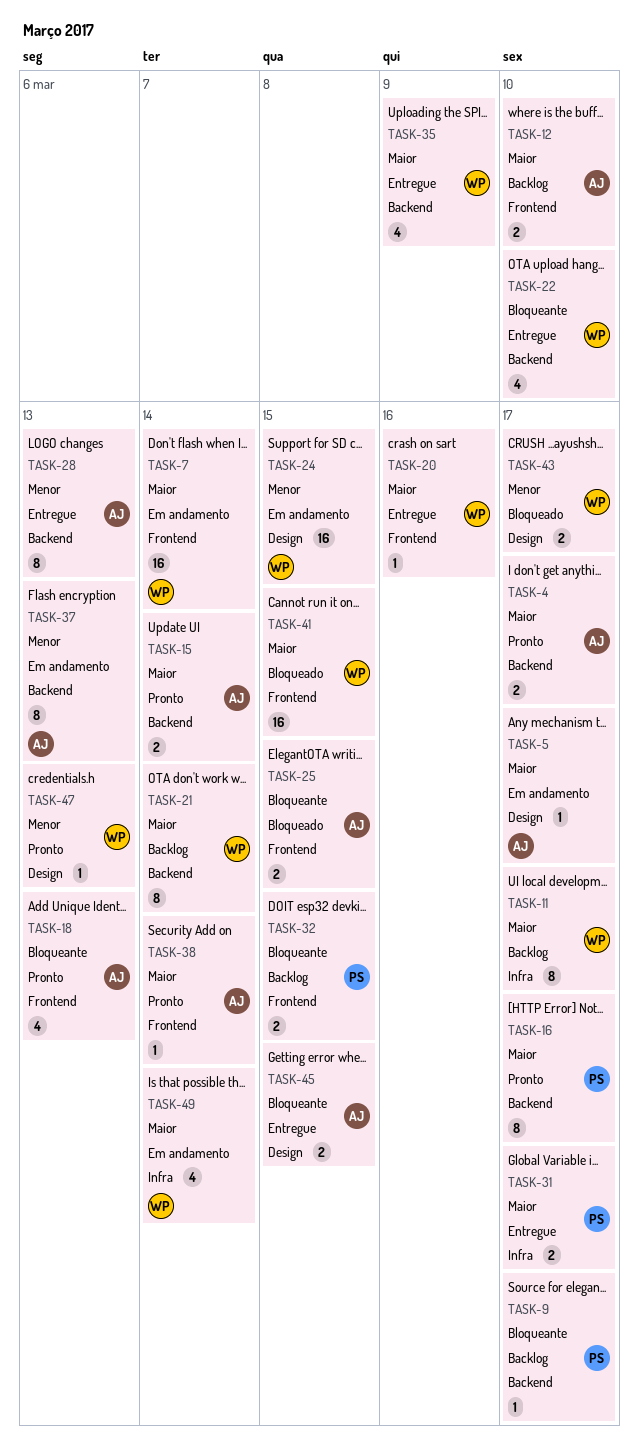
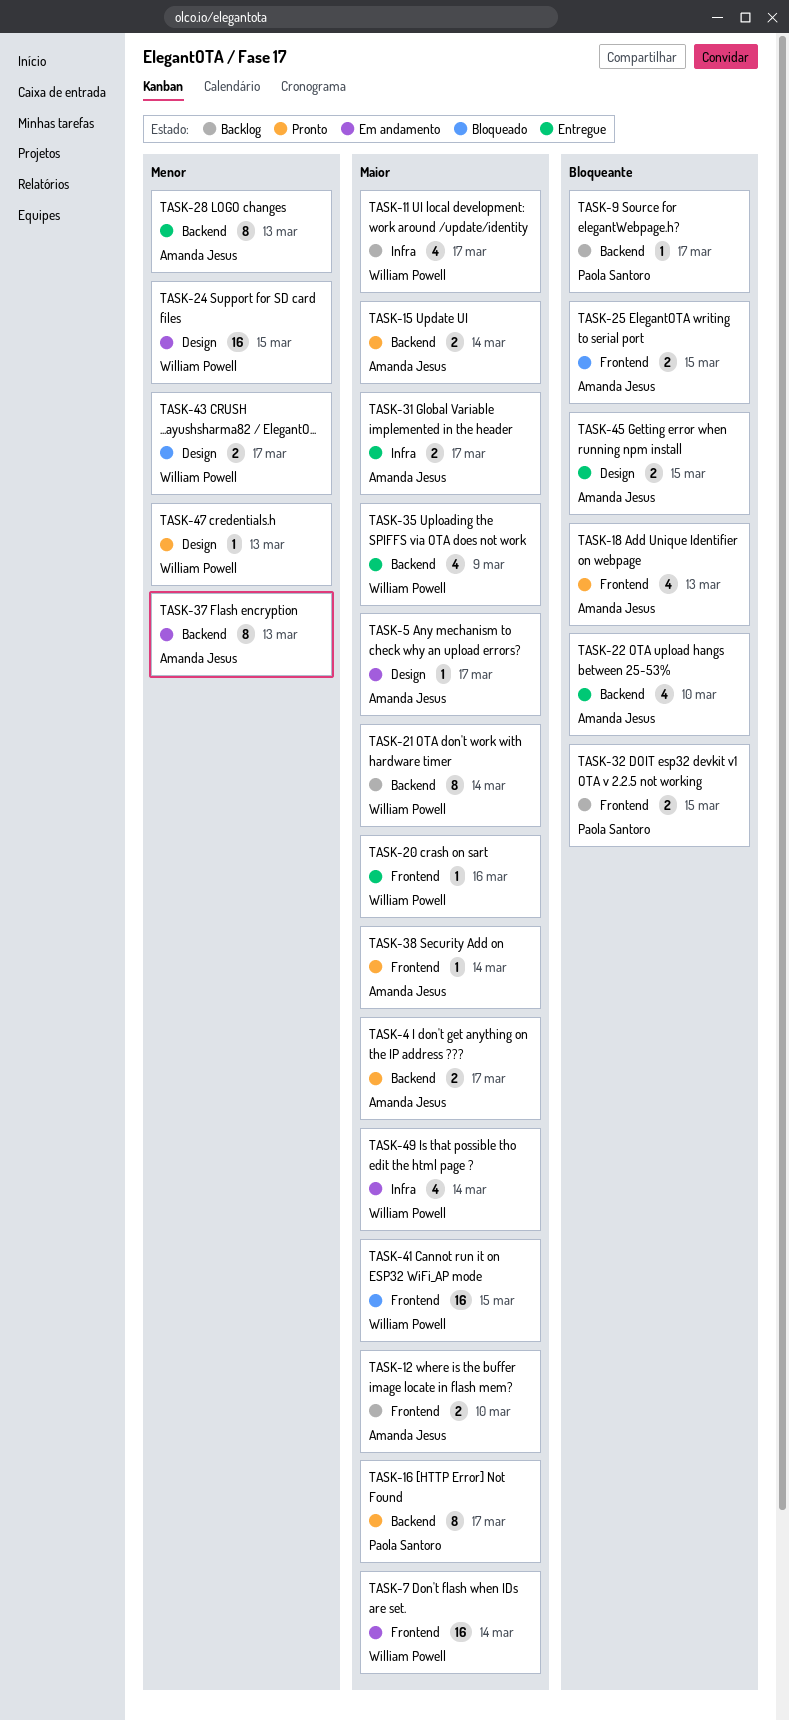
TASK-11, estimate: 8 -> 4
TASK-22, owner: William Powell -> Amanda Jesus
TASK-31, owner: Paola Santoro -> Amanda Jesus

